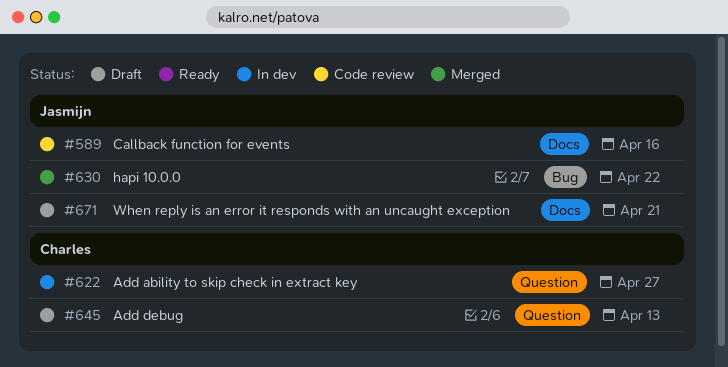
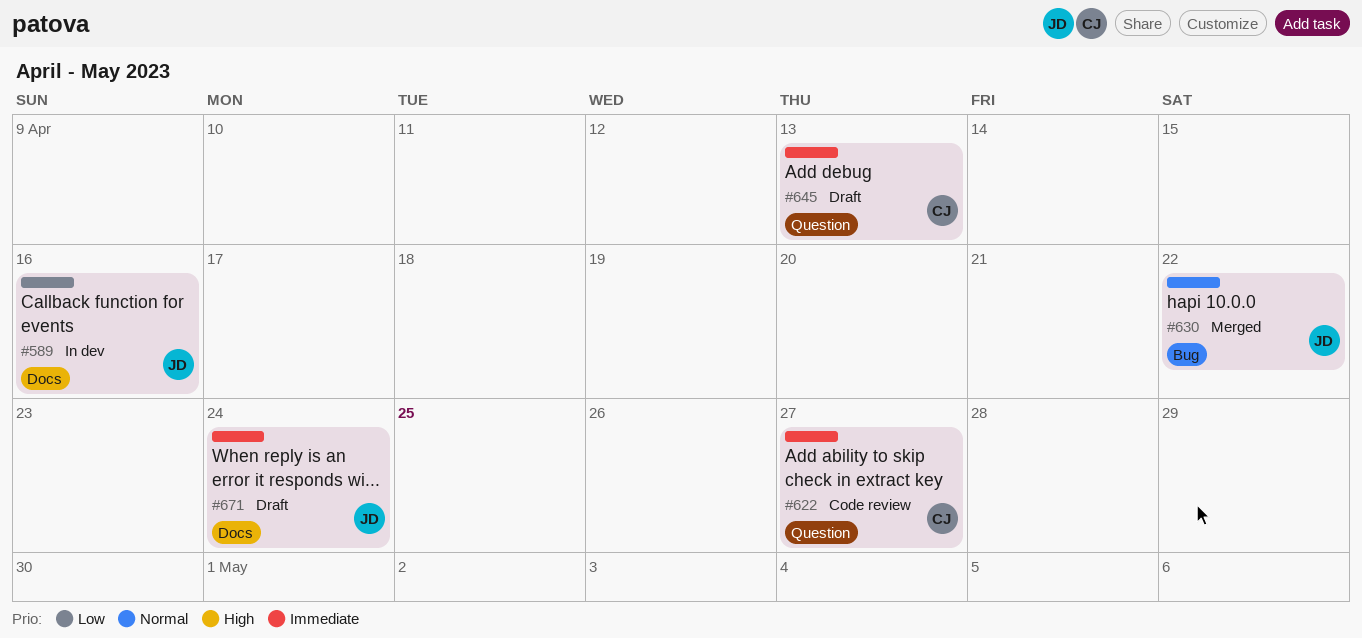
#589, status: Code review -> In dev
#622, status: In dev -> Code review
#671, due: Apr 21 -> Apr 24

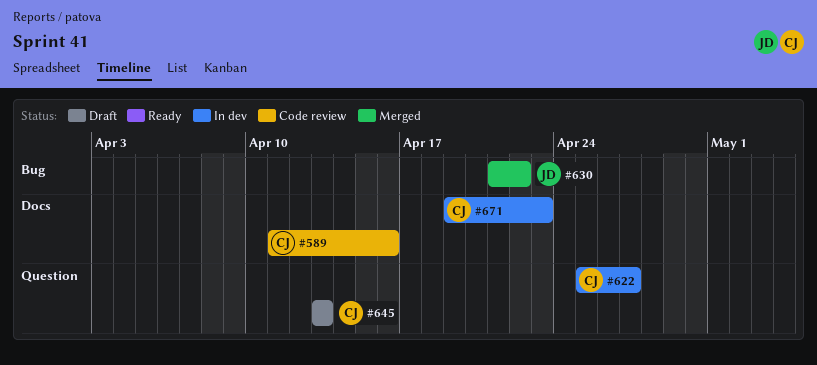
#589, status: In dev -> Code review
#589, owner: JD -> CJ
#622, status: Code review -> In dev
#671, status: Draft -> In dev
#671, owner: JD -> CJ
#671, due: Apr 24 -> Apr 23

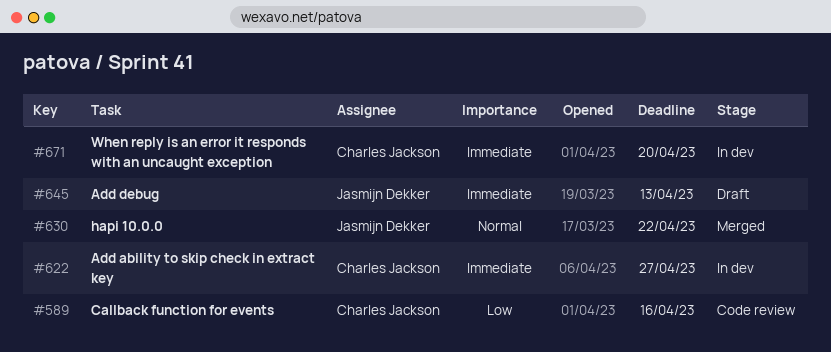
#645, owner: Charles Jackson -> Jasmijn Dekker
#671, due: Apr 23 -> Apr 20

